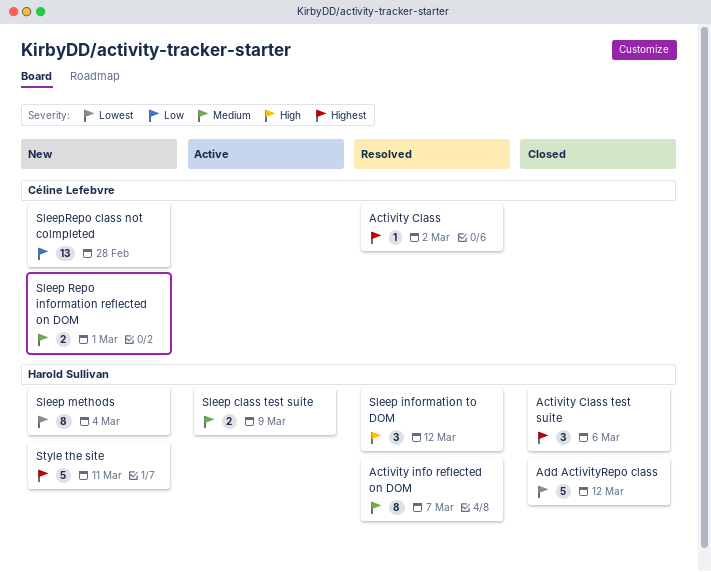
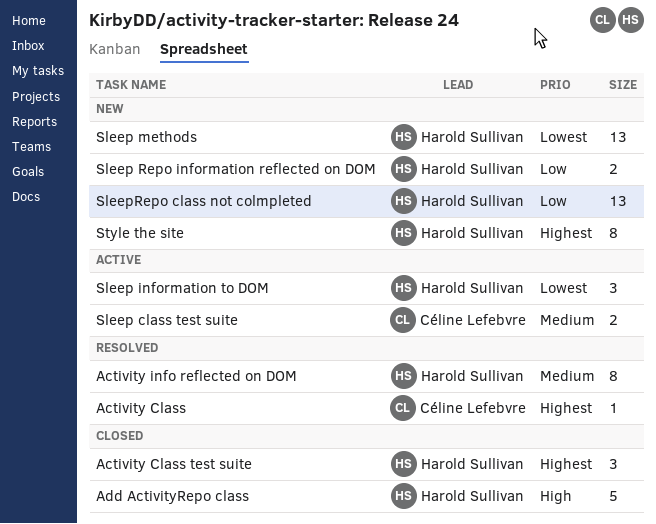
Add ActivityRepo class, priority: Lowest -> High
Sleep class test suite, owner: Harold Sullivan -> Céline Lefebvre
Sleep information to DOM, status: Resolved -> Active
Sleep information to DOM, priority: High -> Lowest
Sleep methods, estimate: 8 -> 13
Sleep Repo information reflected on DOM, owner: Céline Lefebvre -> Harold Sullivan
Sleep Repo information reflected on DOM, priority: Medium -> Low
SleepRepo class not colmpleted, owner: Céline Lefebvre -> Harold Sullivan
Style the site, estimate: 5 -> 8

